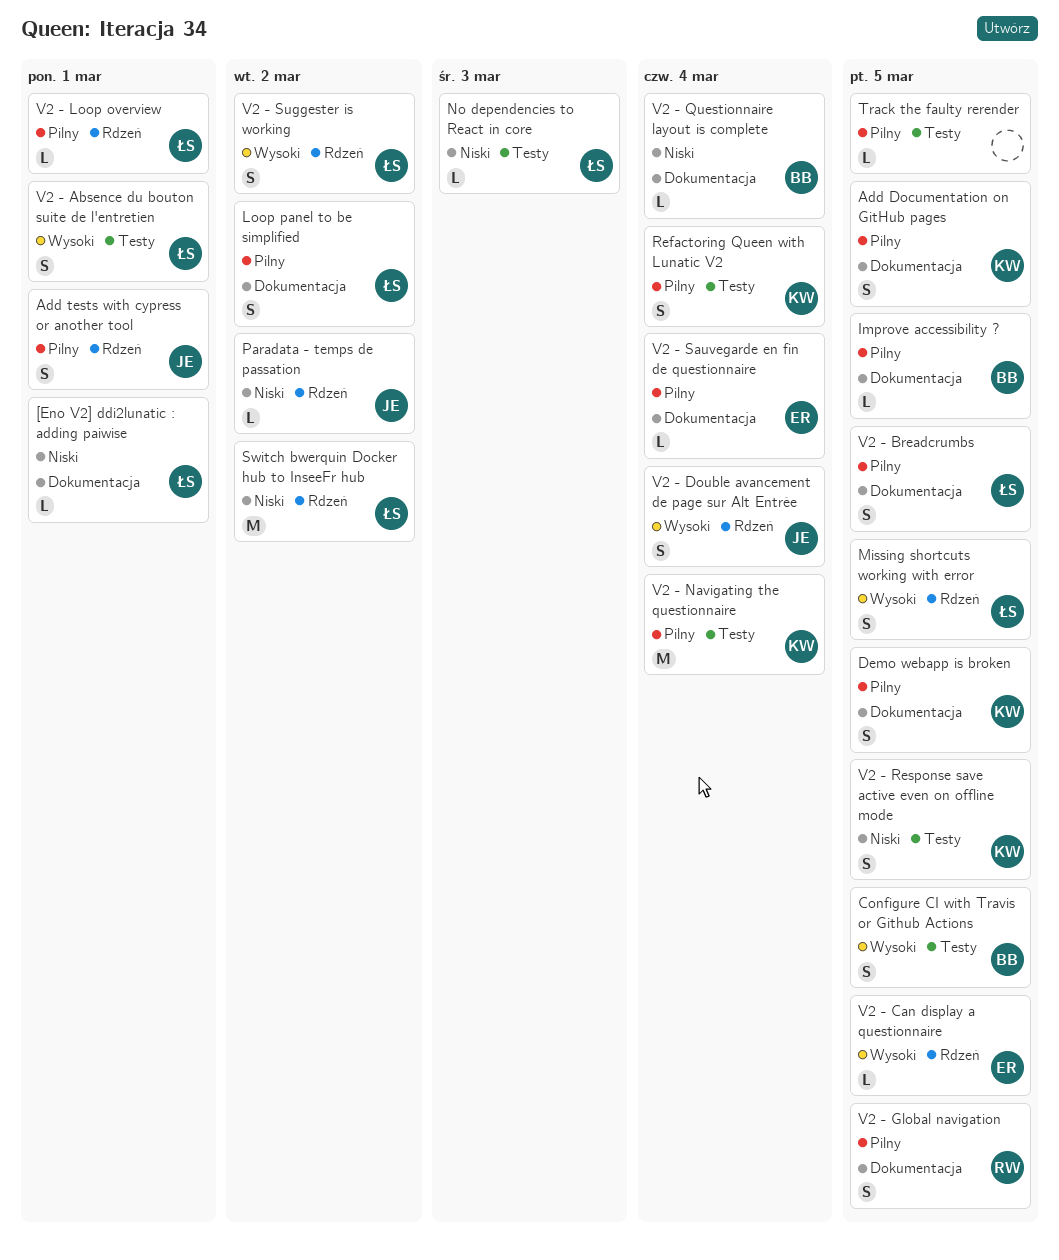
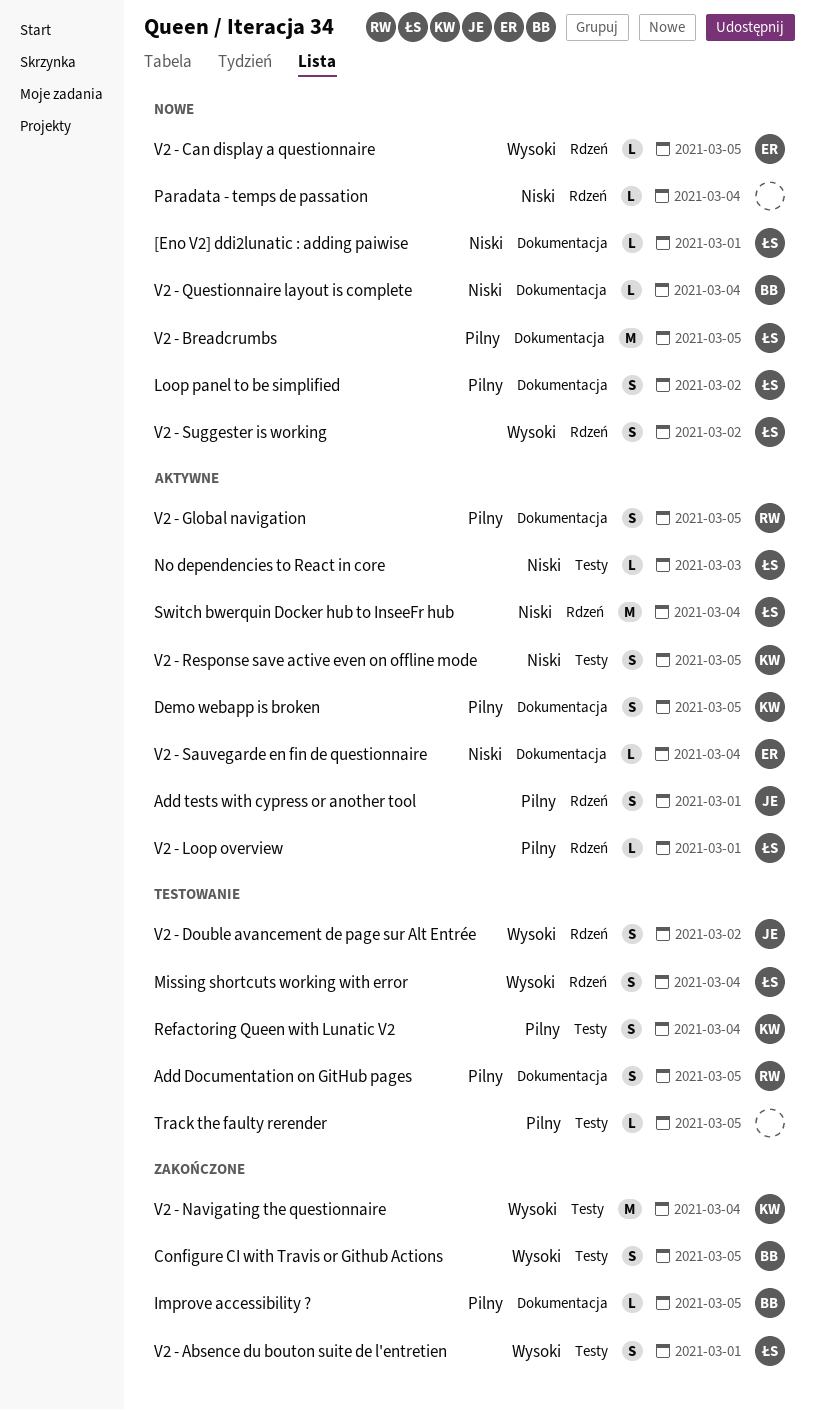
Add Documentation on GitHub pages, owner: KW -> RW
Missing shortcuts working with error, due: Mar 5 -> Mar 4
Paradata - temps de passation, owner: JE -> none
Paradata - temps de passation, due: Mar 2 -> Mar 4
Switch bwerquin Docker hub to InseeFr hub, due: Mar 2 -> Mar 4
V2 - Breadcrumbs, estimate: S -> M
V2 - Double avancement de page sur Alt Entrée, due: Mar 4 -> Mar 2
V2 - Navigating the questionnaire, priority: Pilny -> Wysoki
V2 - Sauvegarde en fin de questionnaire, priority: Pilny -> Niski

